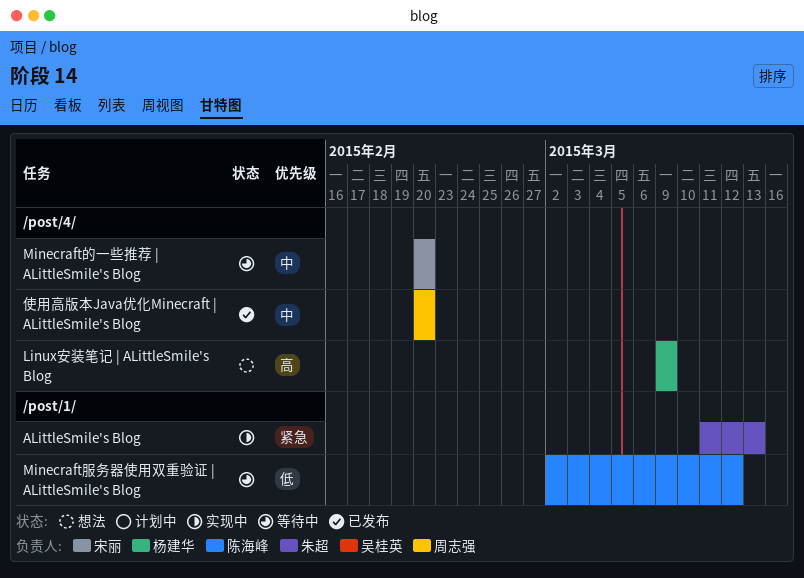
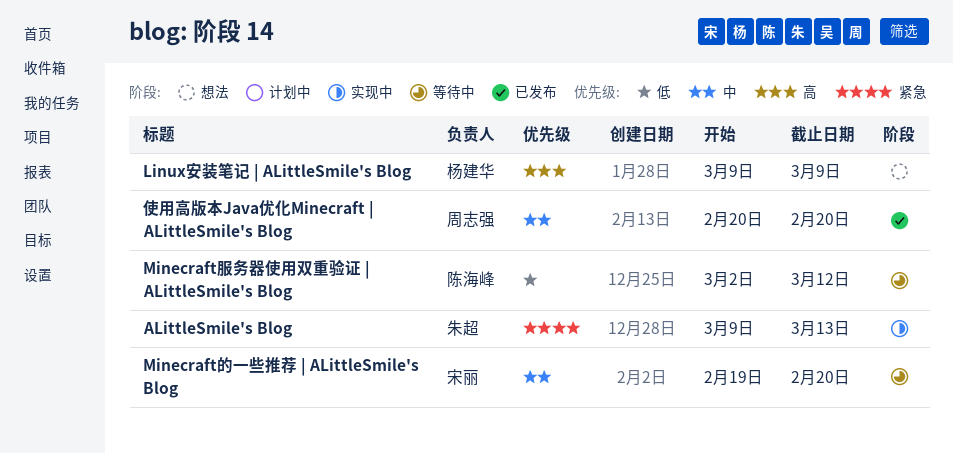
ALittleSmile's Blog, start: Mar 11 -> Mar 9
Minecraft的一些推荐 | ALittleSmile's Blog, start: Feb 20 -> Feb 19

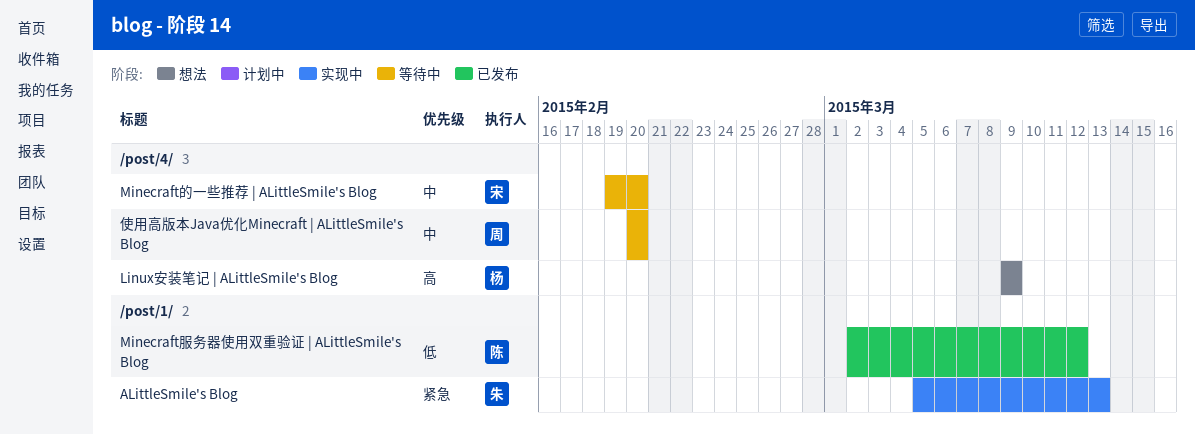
ALittleSmile's Blog, start: Mar 9 -> Mar 5
Minecraft服务器使用双重验证 | ALittleSmile's Blog, status: 等待中 -> 已发布
使用高版本Java优化Minecraft | ALittleSmile's Blog, status: 已发布 -> 等待中

